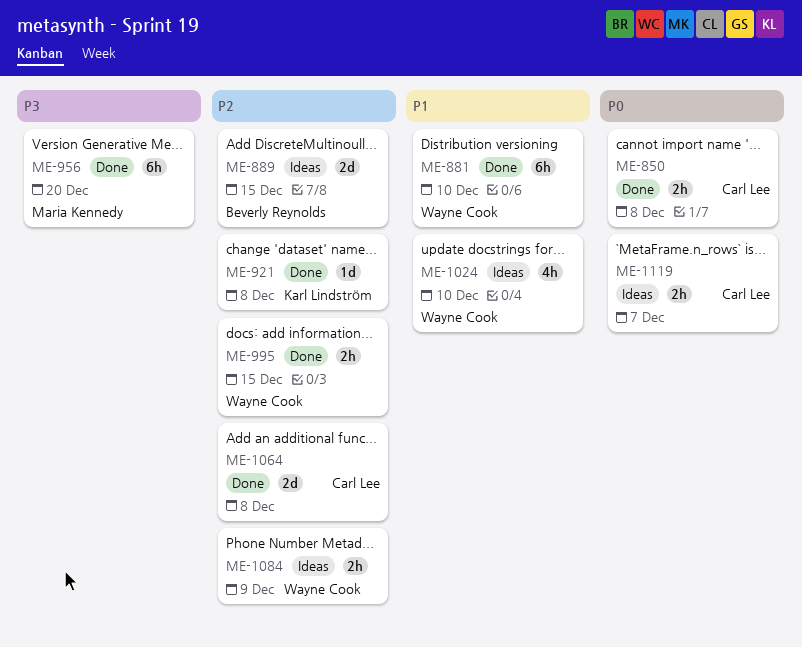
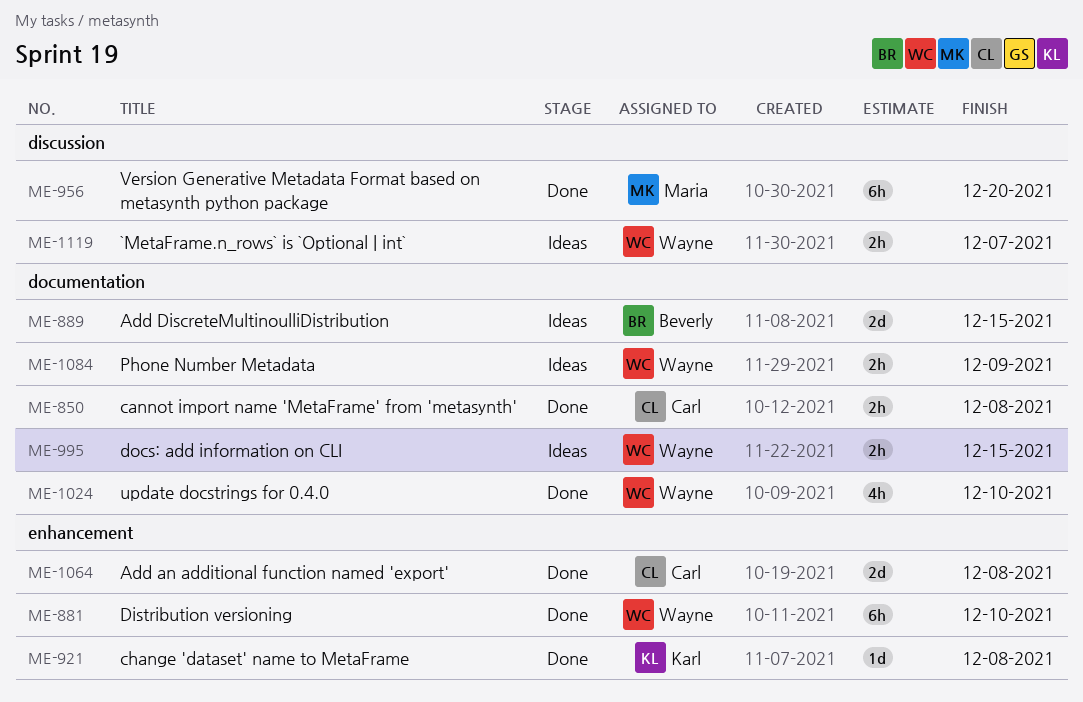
ME-995, status: Done -> Ideas
ME-1024, status: Ideas -> Done
ME-1119, owner: Carl Lee -> Wayne Cook

